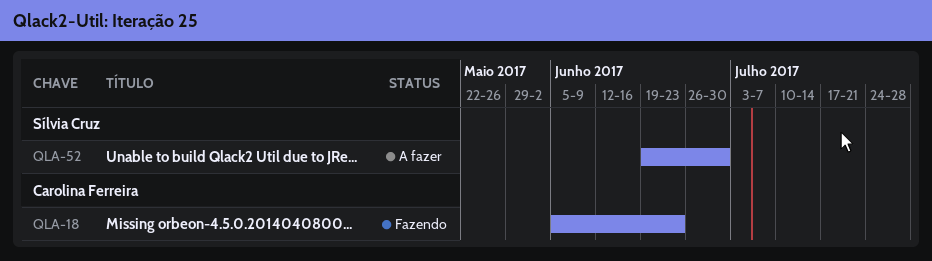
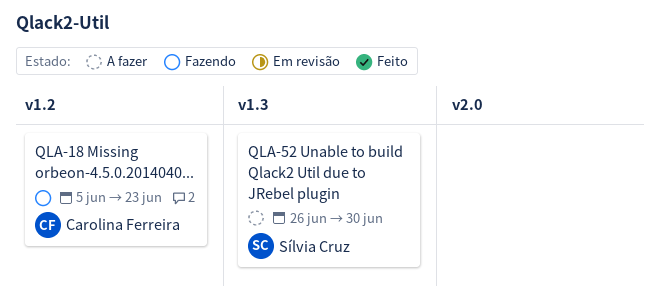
QLA-52, start: Jun 19 -> Jun 26

